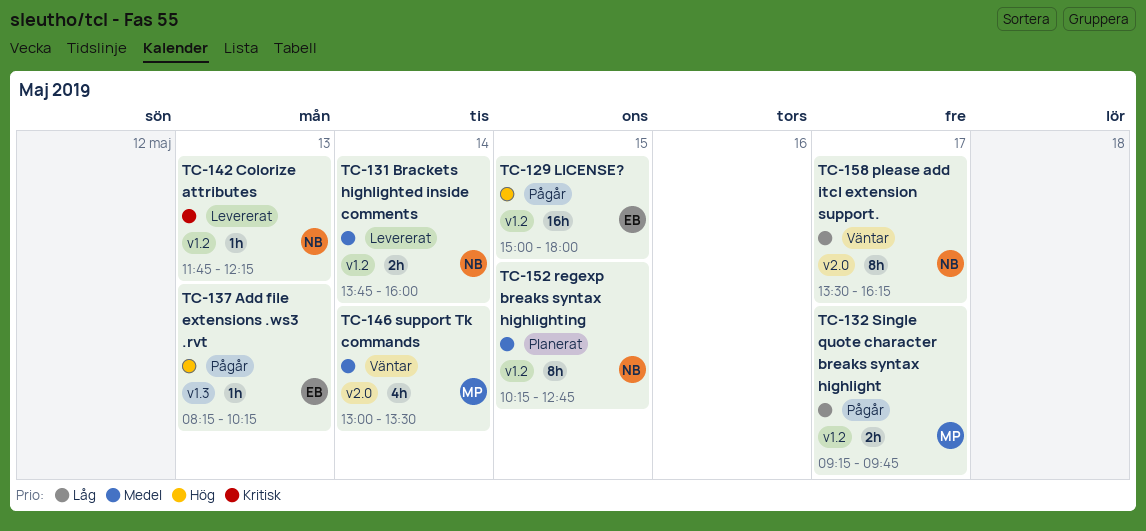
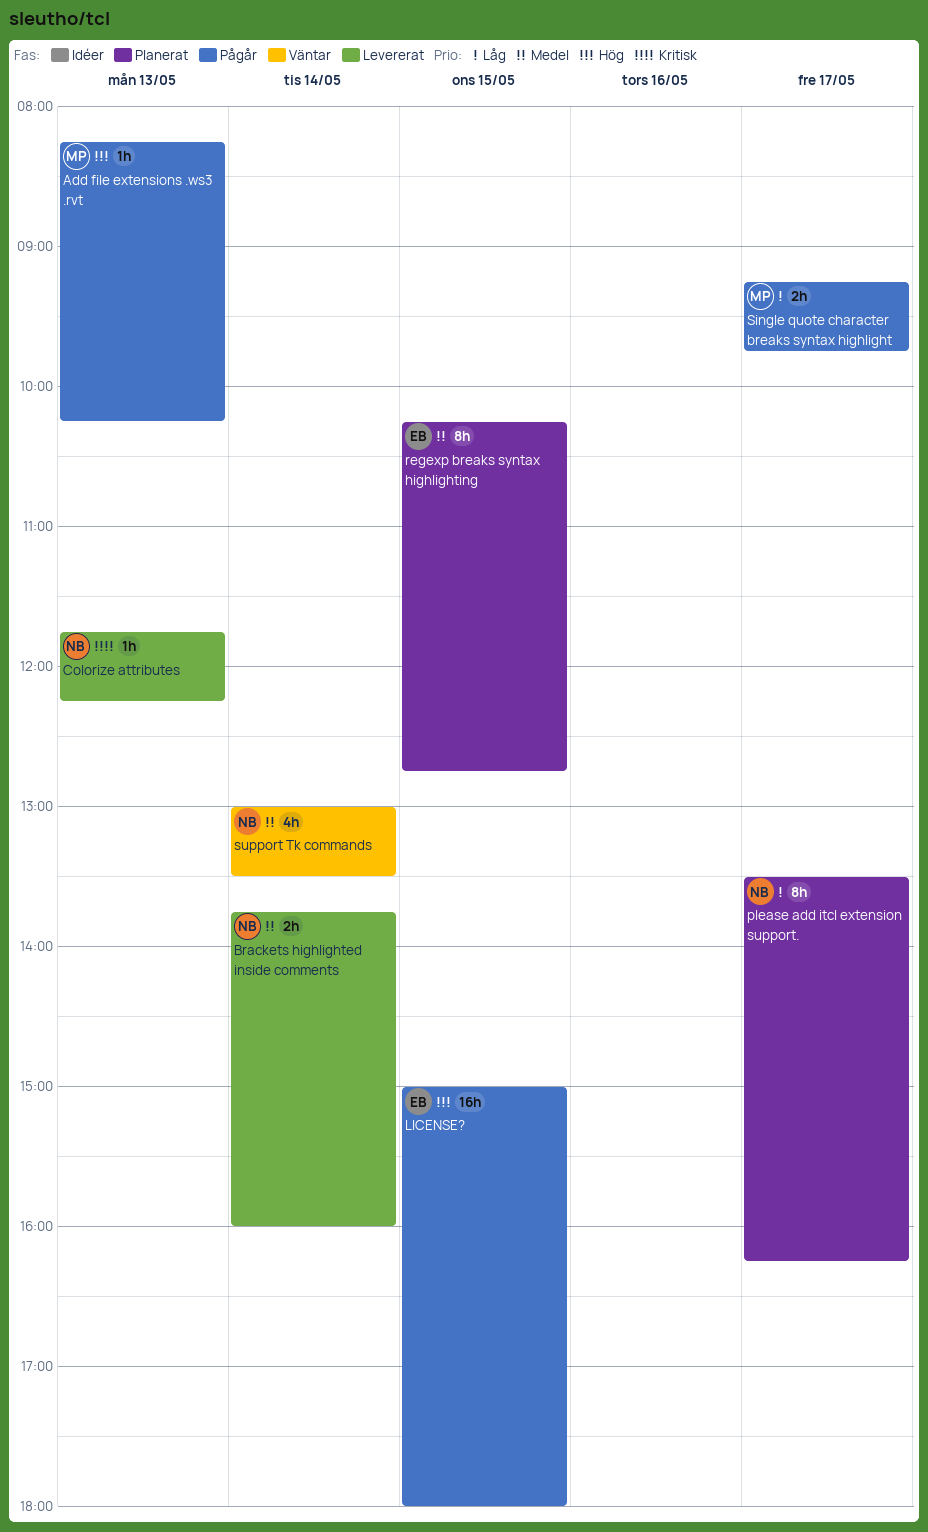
Add file extensions .ws3 .rvt, owner: EB -> MP
please add itcl extension support., status: Väntar -> Planerat
regexp breaks syntax highlighting, owner: NB -> EB
support Tk commands, owner: MP -> NB

